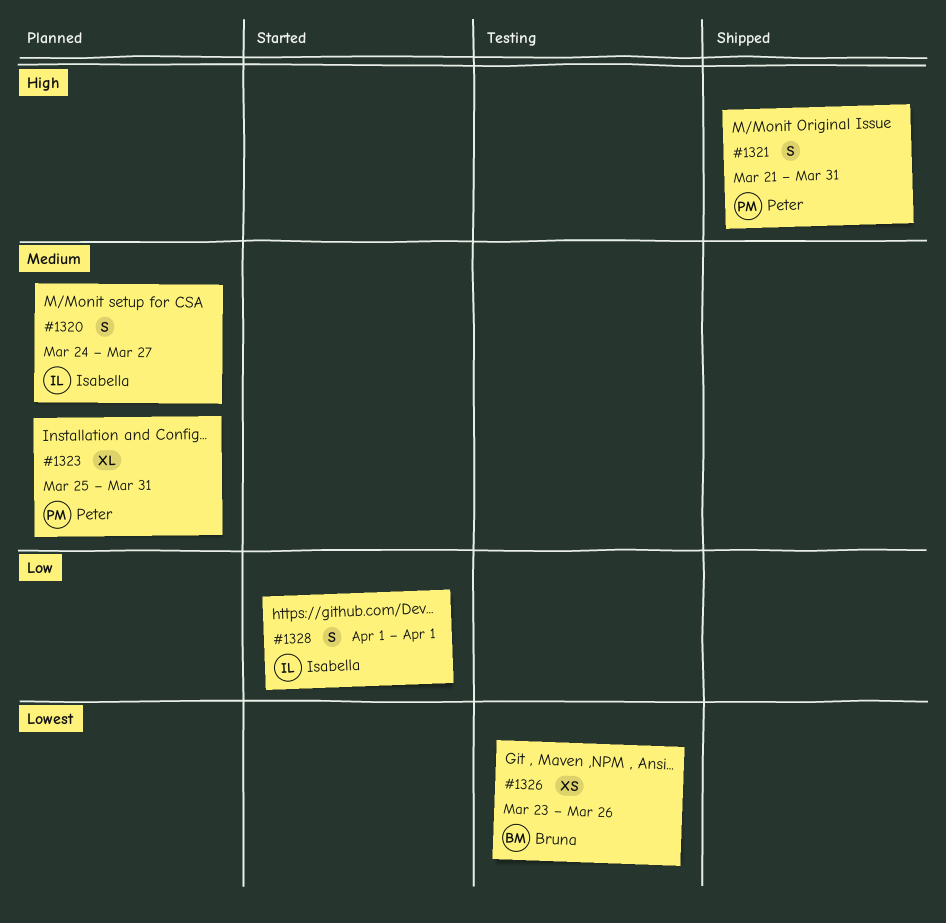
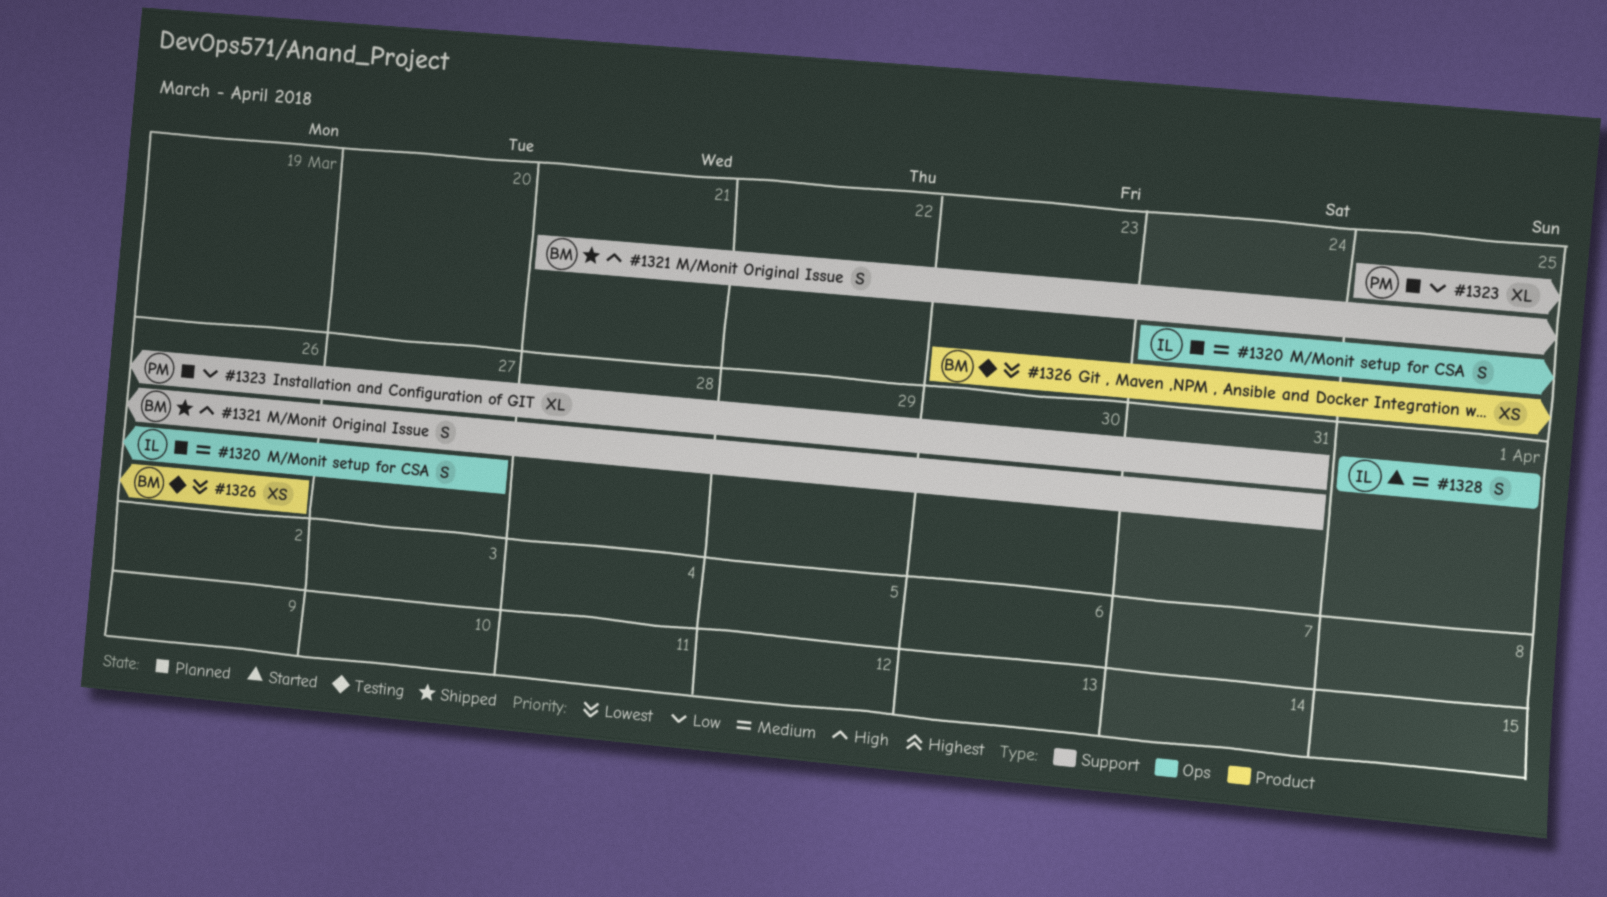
#1321, owner: Peter -> Bruna
#1323, priority: Medium -> Low
#1328, priority: Low -> Medium

